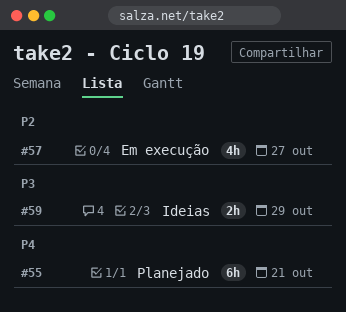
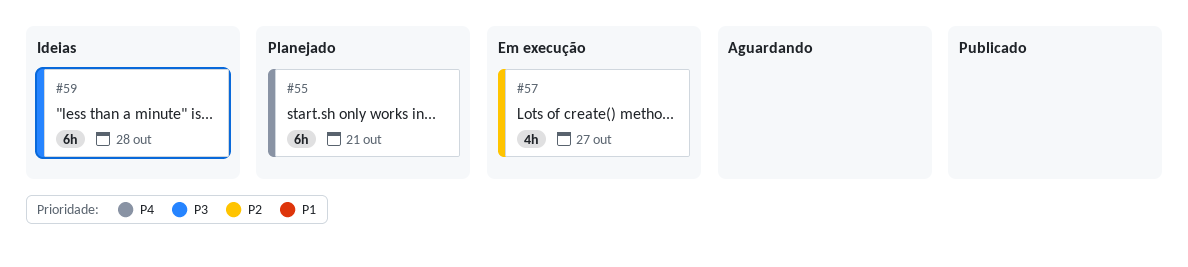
#59, estimate: 2h -> 6h
#59, due: Oct 29 -> Oct 28

